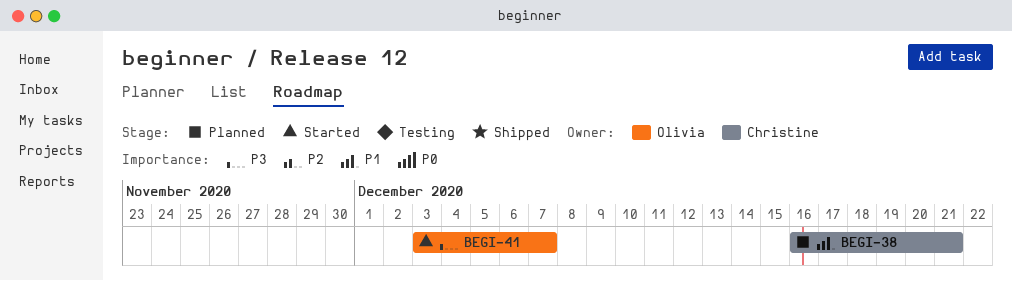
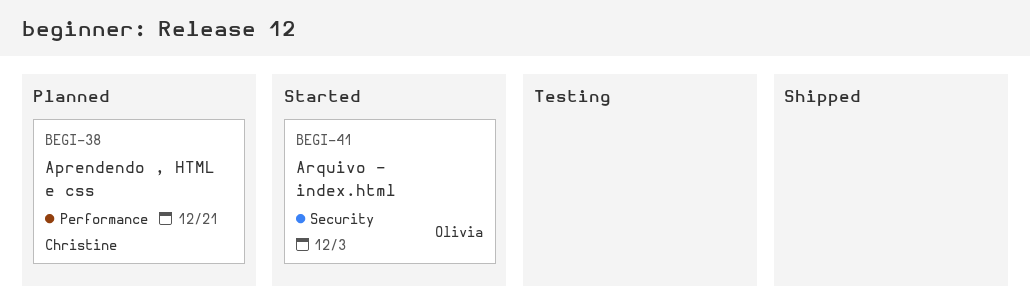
BEGI-41, due: Dec 7 -> Dec 3

